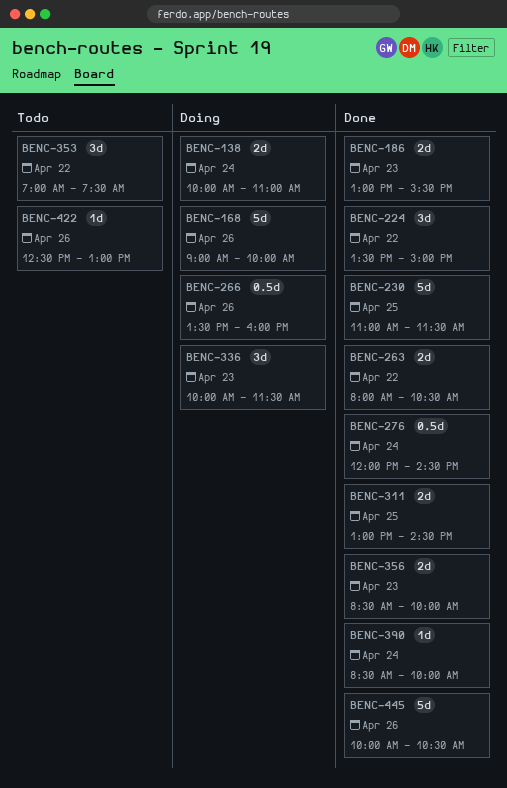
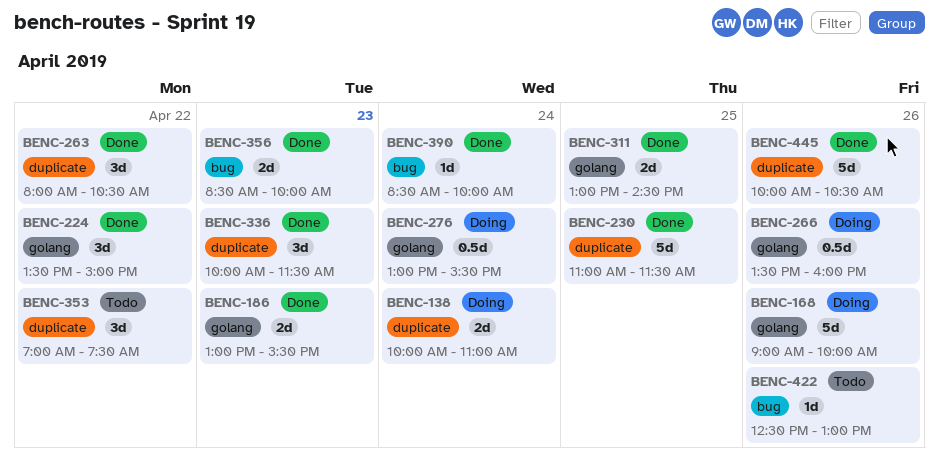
BENC-263, estimate: 2d -> 3d
BENC-276, status: Done -> Doing
BENC-276, begins: 12:00 -> 13:00
BENC-276, ends: 14:30 -> 15:30
BENC-336, status: Doing -> Done

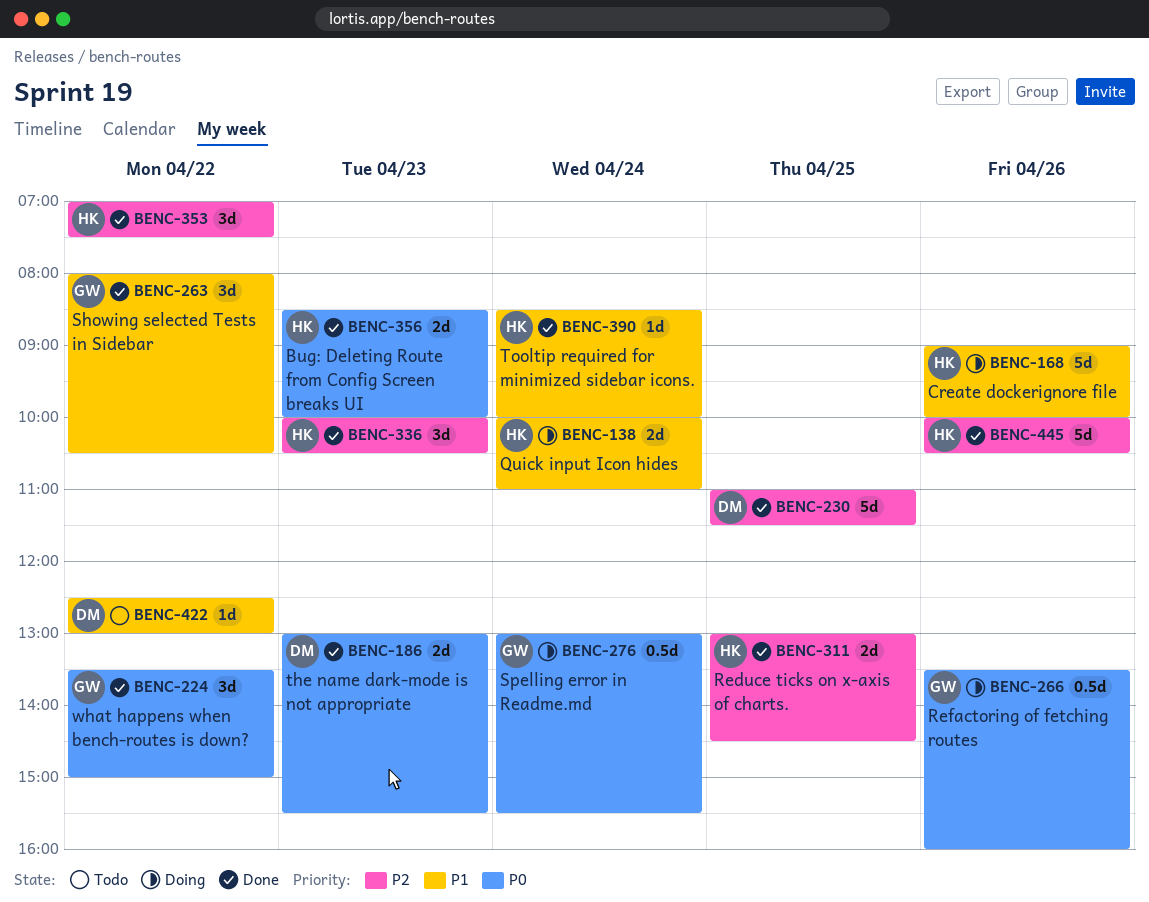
BENC-336, ends: 11:30 -> 10:30
BENC-353, status: Todo -> Done
BENC-422, day: Apr 26 -> Apr 22

